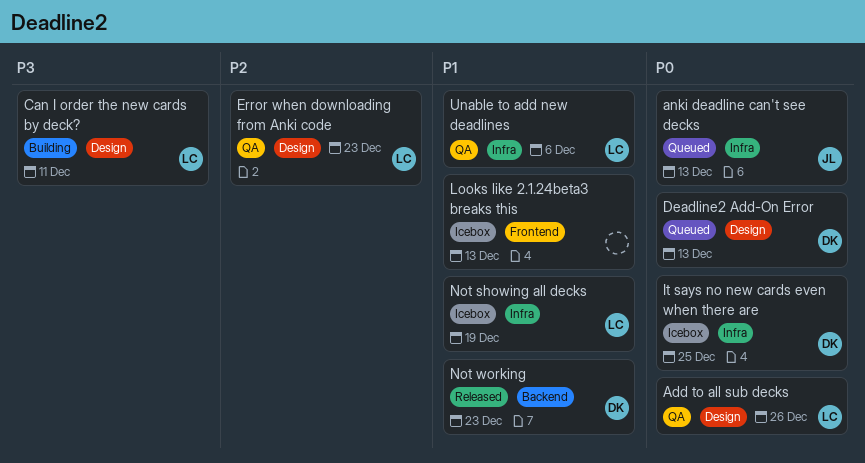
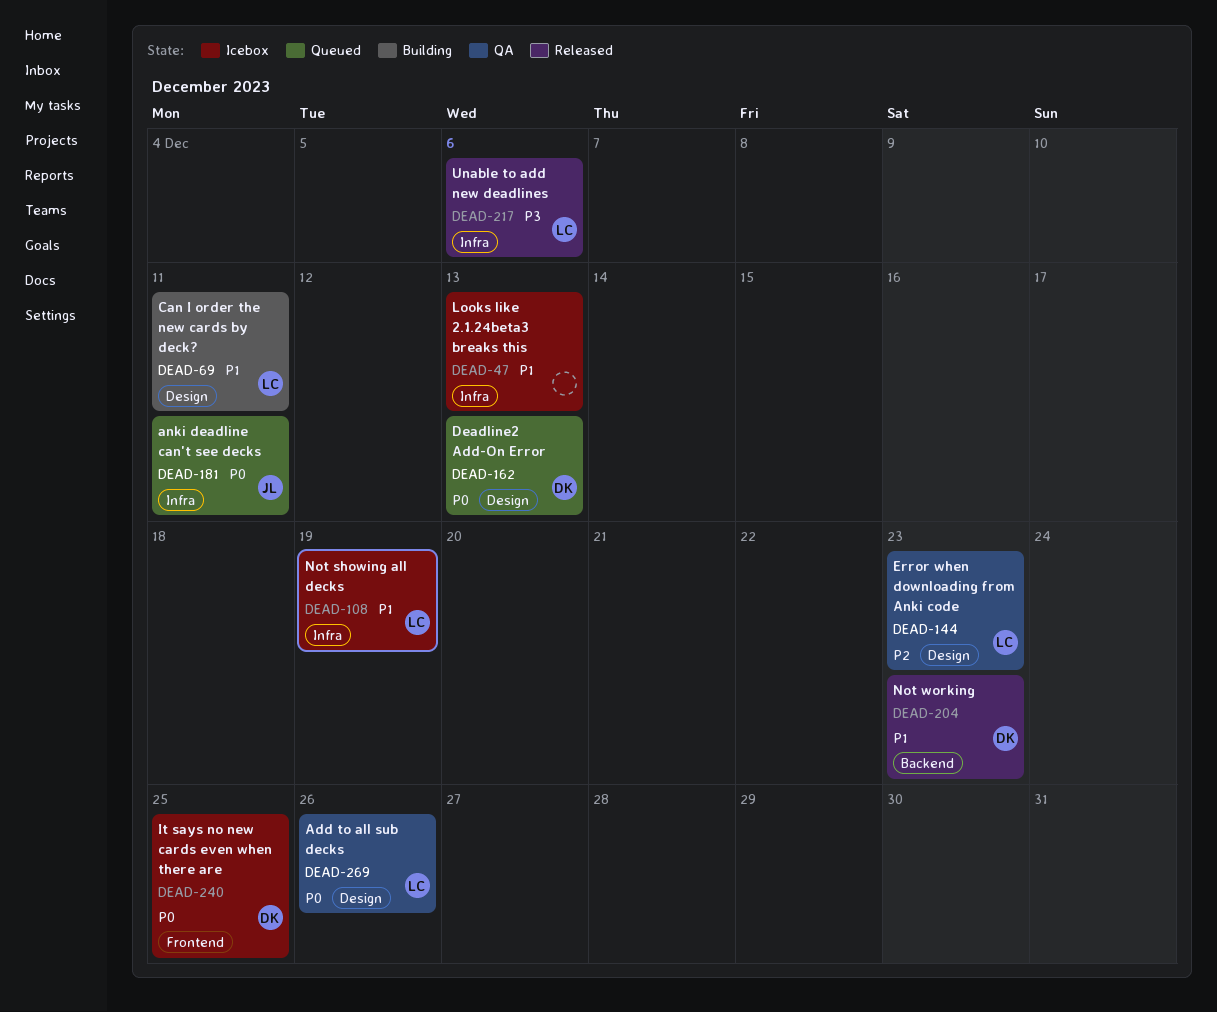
anki deadline can't see decks, due: Dec 13 -> Dec 11
Can I order the new cards by deck?, priority: P3 -> P1
It says no new cards even when there are, label: Infra -> Frontend
Looks like 2.1.24beta3 breaks this, label: Frontend -> Infra
Unable to add new deadlines, status: QA -> Released
Unable to add new deadlines, priority: P1 -> P3

